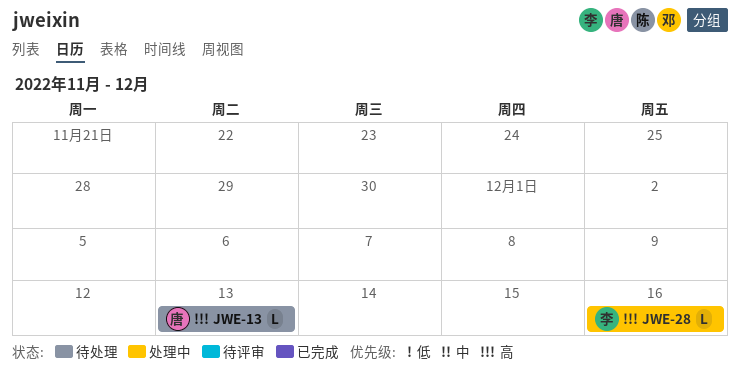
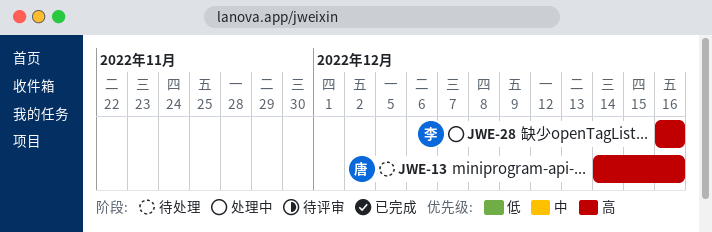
JWE-13, start: Dec 13 -> Dec 14
JWE-13, due: Dec 13 -> Dec 16

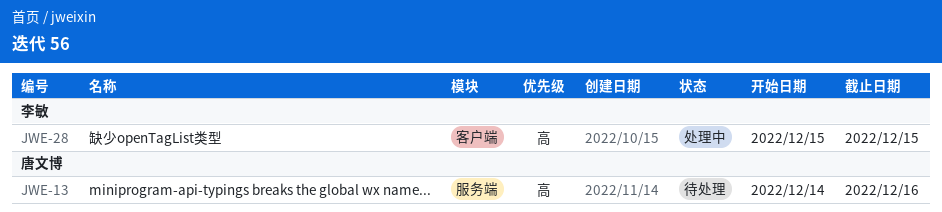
JWE-28, start: Dec 16 -> Dec 15
JWE-28, due: Dec 16 -> Dec 15

